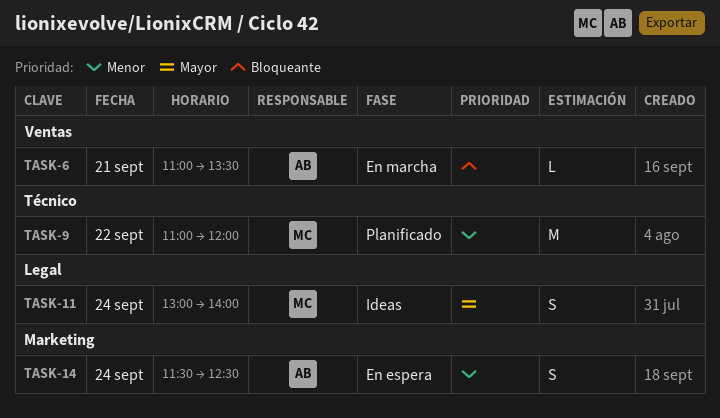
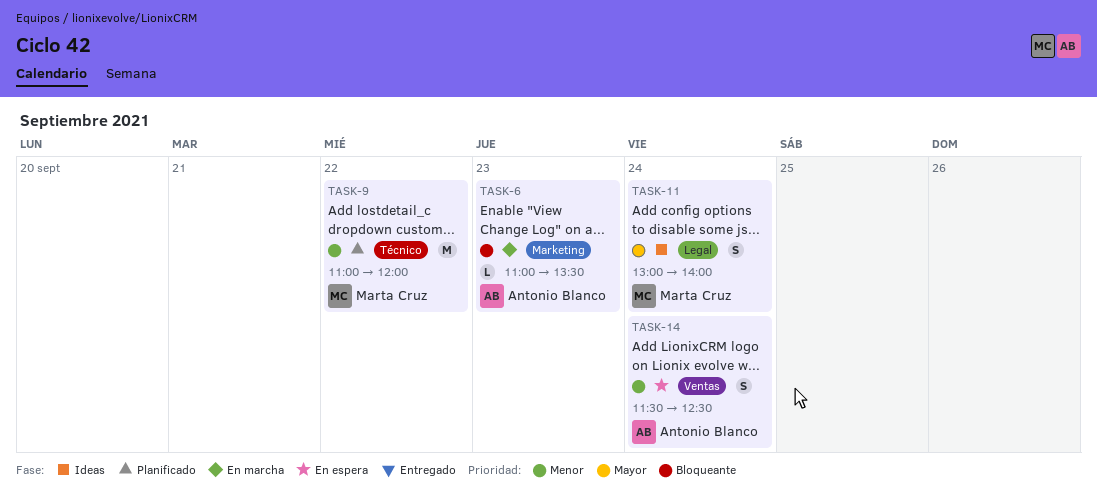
TASK-6, label: Ventas -> Marketing
TASK-6, day: Sep 21 -> Sep 23
TASK-14, label: Marketing -> Ventas

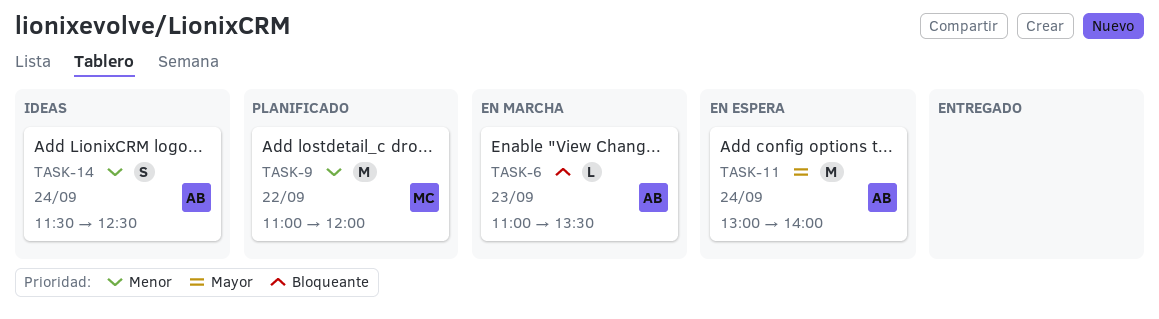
TASK-11, status: Ideas -> En espera
TASK-11, owner: Marta Cruz -> Antonio Blanco
TASK-11, estimate: S -> M
TASK-14, status: En espera -> Ideas

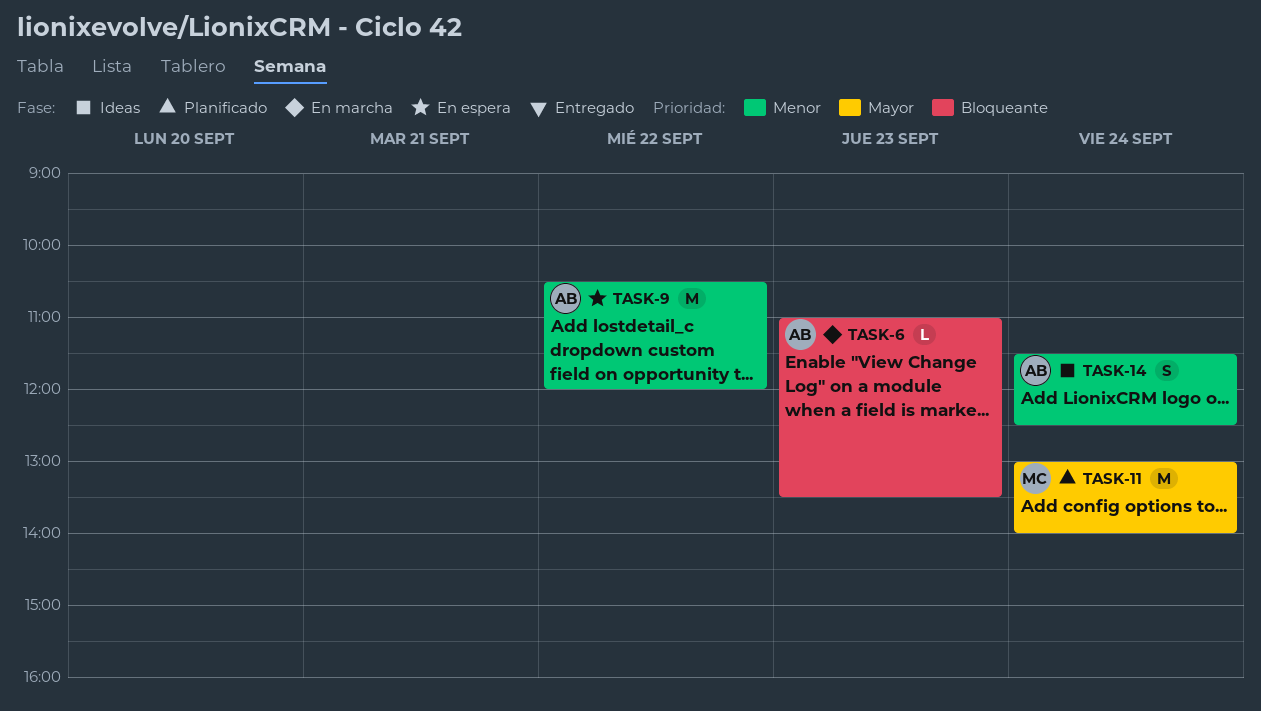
TASK-9, status: Planificado -> En espera
TASK-9, owner: MC -> AB
TASK-9, begins: 11:00 -> 10:30
TASK-11, status: En espera -> Planificado
TASK-11, owner: AB -> MC

